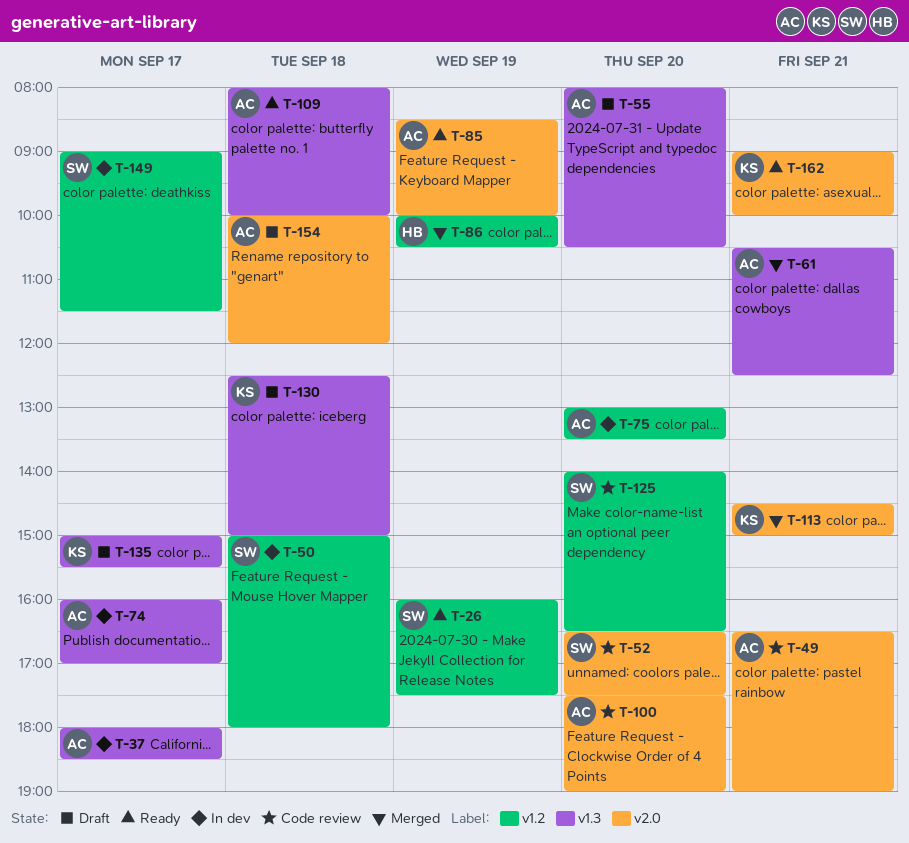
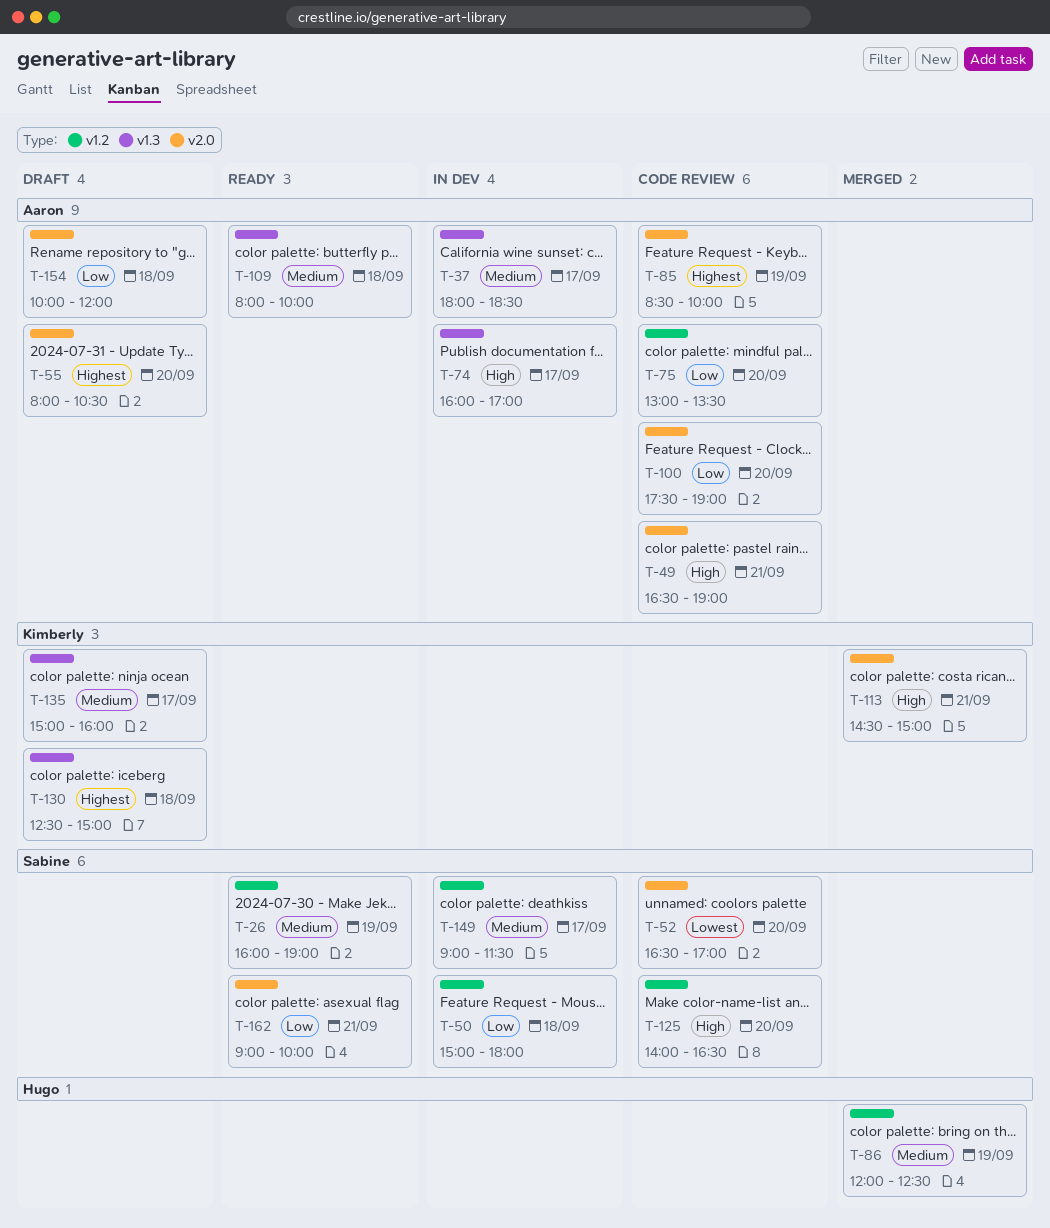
T-26, ends: 17:30 -> 19:00
T-52, ends: 17:30 -> 17:00
T-55, label: v1.3 -> v2.0
T-61: present -> none
T-75, status: In dev -> Code review
T-85, status: Ready -> Code review
T-86, begins: 10:00 -> 12:00
T-86, ends: 10:30 -> 12:30
T-135, ends: 15:30 -> 16:00
T-162, owner: Kimberly -> Sabine

